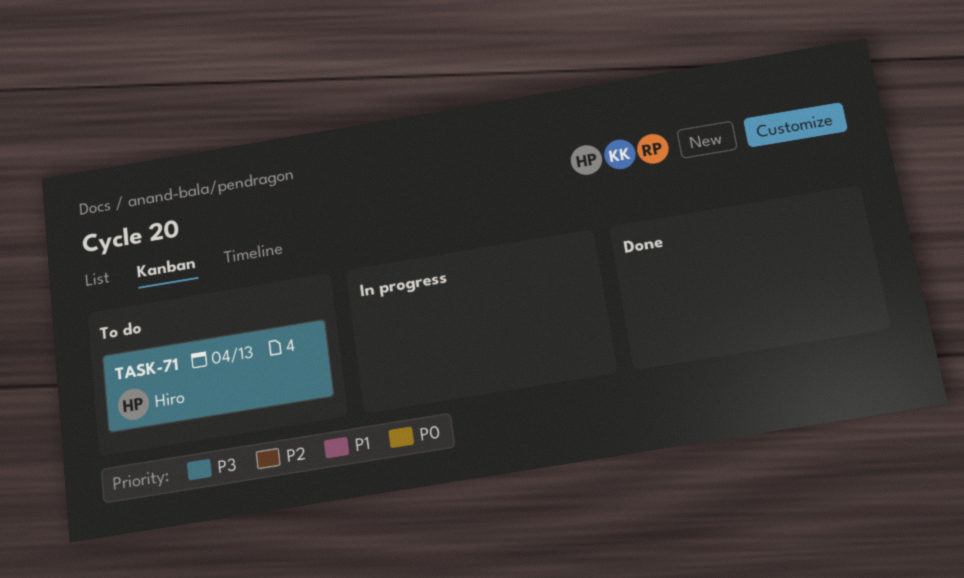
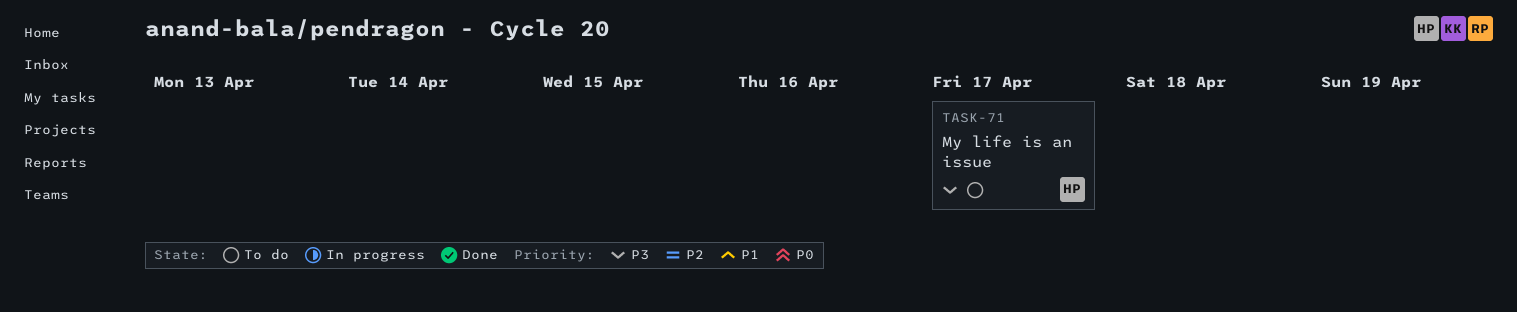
TASK-71, due: Apr 13 -> Apr 17

